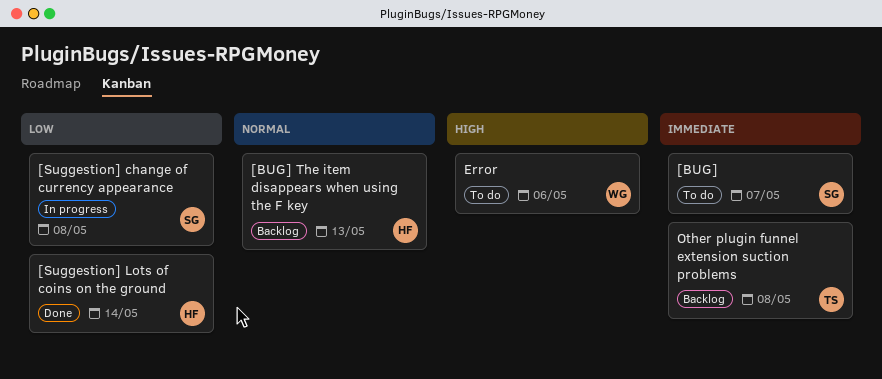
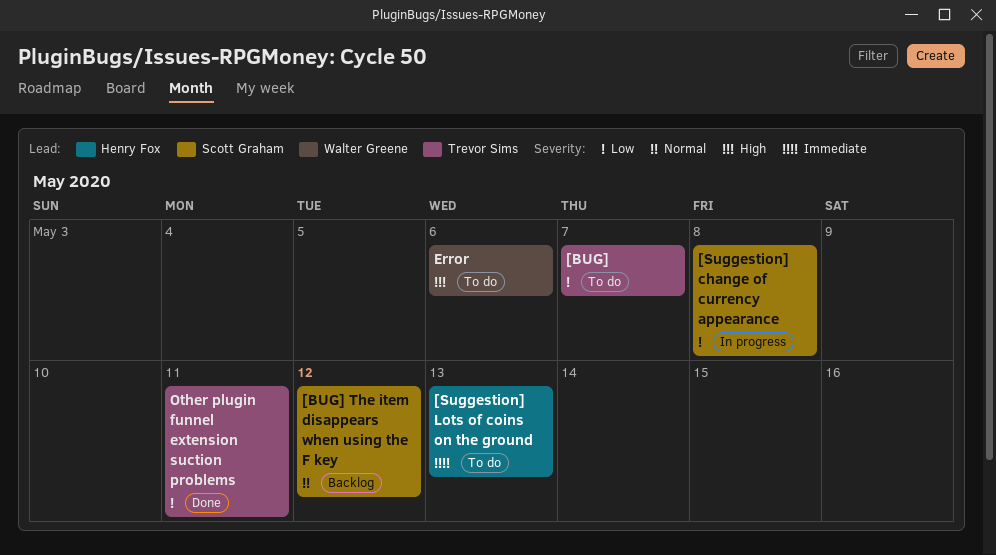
[BUG], owner: Scott Graham -> Trevor Sims
[BUG], priority: Immediate -> Low
[BUG] The item disappears when using the F key, owner: Henry Fox -> Scott Graham
[BUG] The item disappears when using the F key, due: May 13 -> May 12
[Suggestion] Lots of coins on the ground, status: Done -> To do
[Suggestion] Lots of coins on the ground, priority: Low -> Immediate
[Suggestion] Lots of coins on the ground, due: May 14 -> May 13
Other plugin funnel extension suction problems, status: Backlog -> Done
Other plugin funnel extension suction problems, priority: Immediate -> Low
Other plugin funnel extension suction problems, due: May 8 -> May 11

